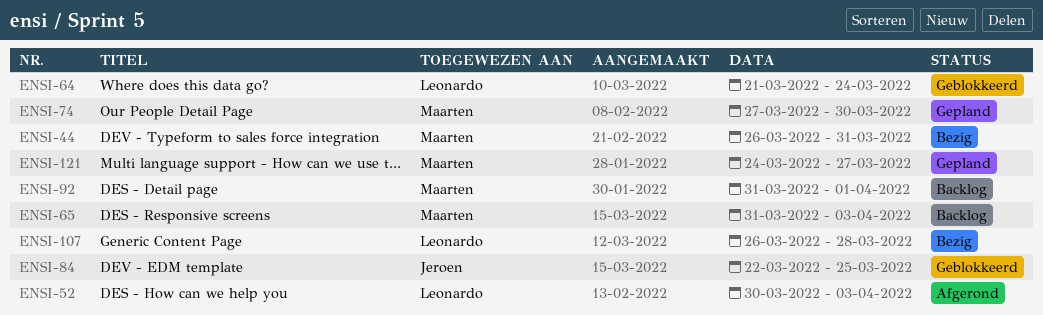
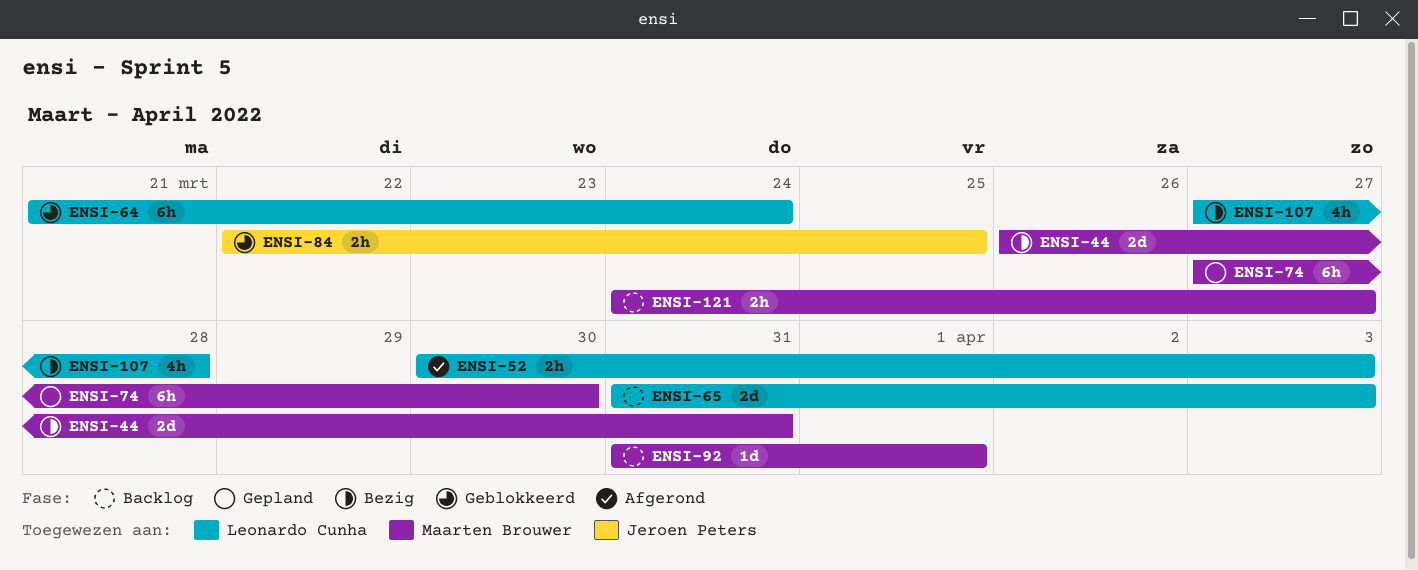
ENSI-65, owner: Maarten Brouwer -> Leonardo Cunha
ENSI-107, start: Mar 26 -> Mar 27
ENSI-121, status: Gepland -> Backlog

